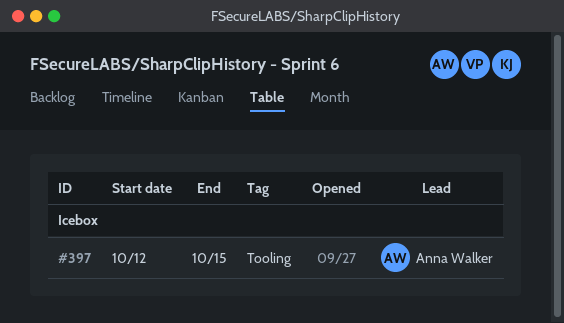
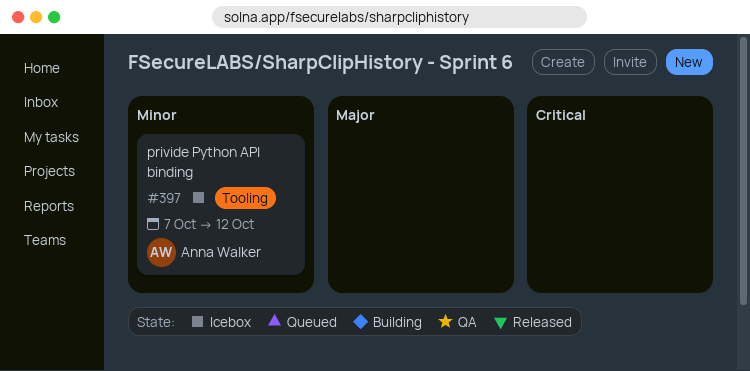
#397, start: Oct 12 -> Oct 7
#397, due: Oct 15 -> Oct 12

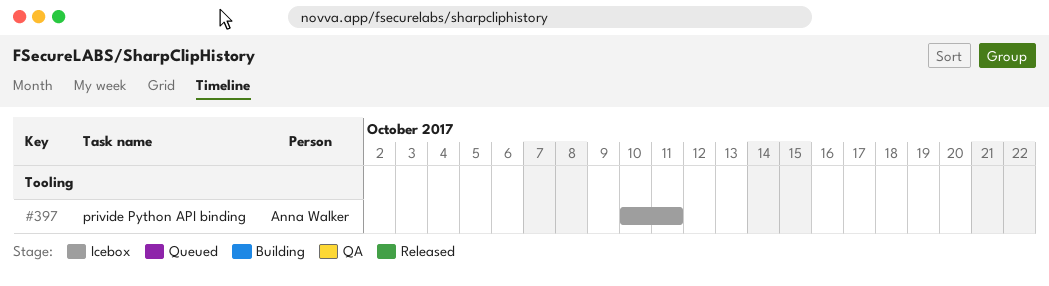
#397, start: Oct 7 -> Oct 10
#397, due: Oct 12 -> Oct 11

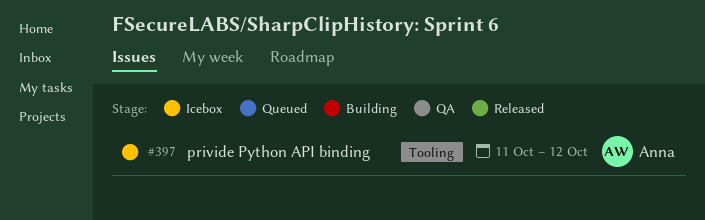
#397, start: Oct 10 -> Oct 11
#397, due: Oct 11 -> Oct 12

